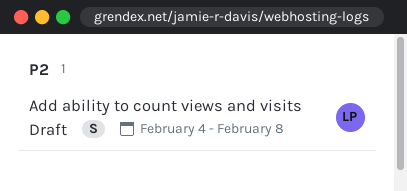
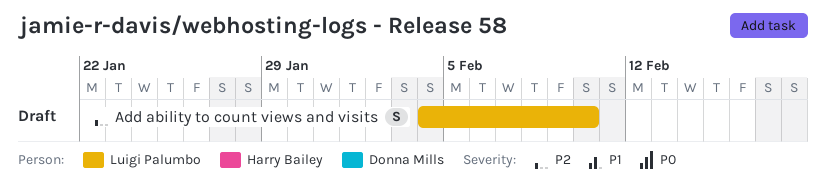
Add ability to count views and visits, due: Feb 8 -> Feb 10

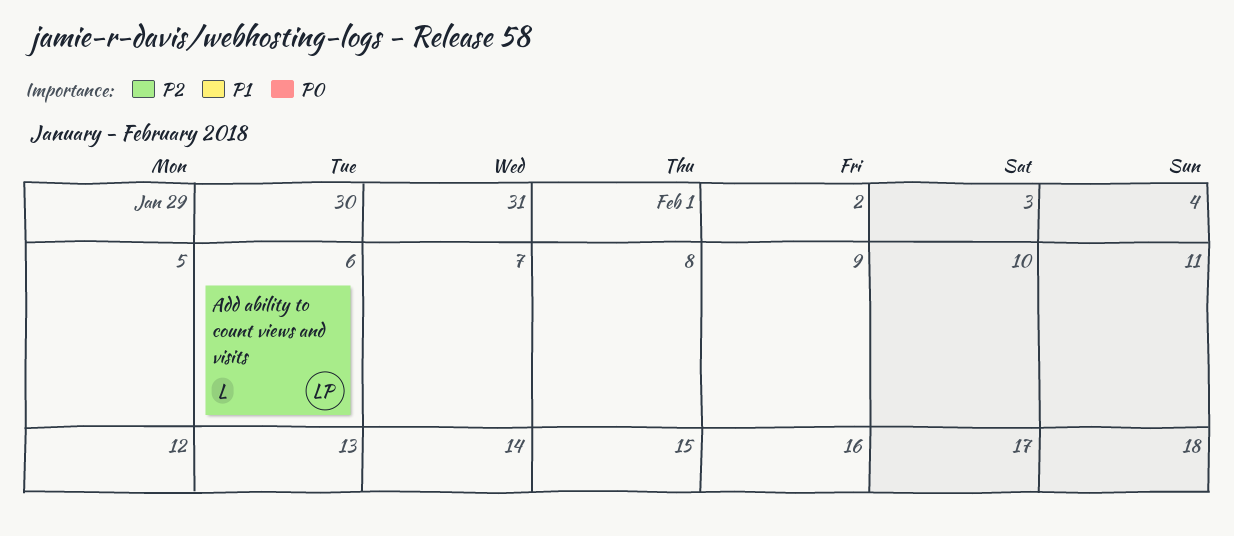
Add ability to count views and visits, estimate: S -> L
Add ability to count views and visits, due: Feb 10 -> Feb 6

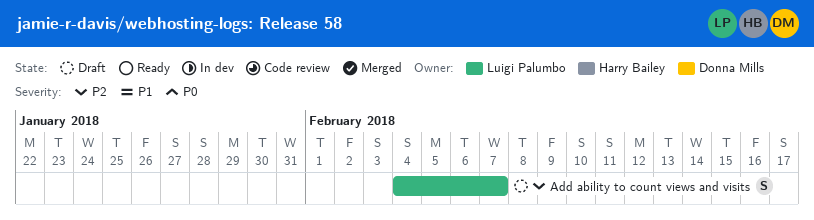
Add ability to count views and visits, estimate: L -> S
Add ability to count views and visits, due: Feb 6 -> Feb 7

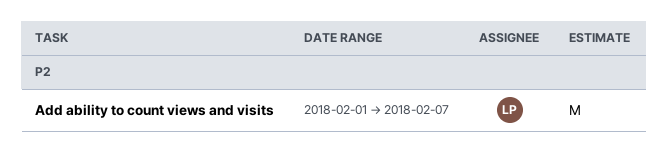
Add ability to count views and visits, estimate: S -> M
Add ability to count views and visits, start: Feb 4 -> Feb 1

